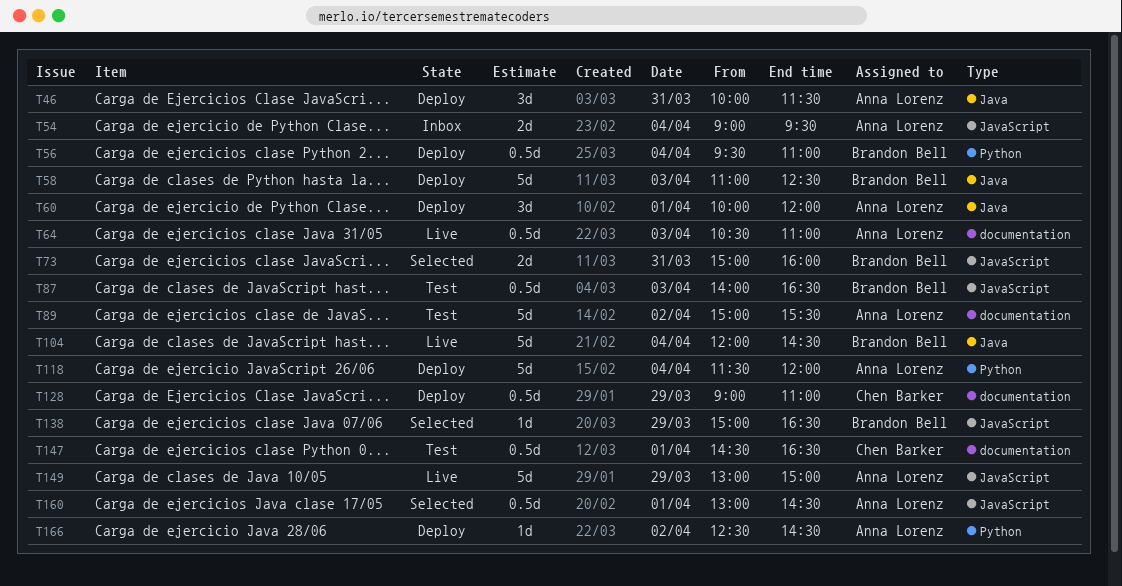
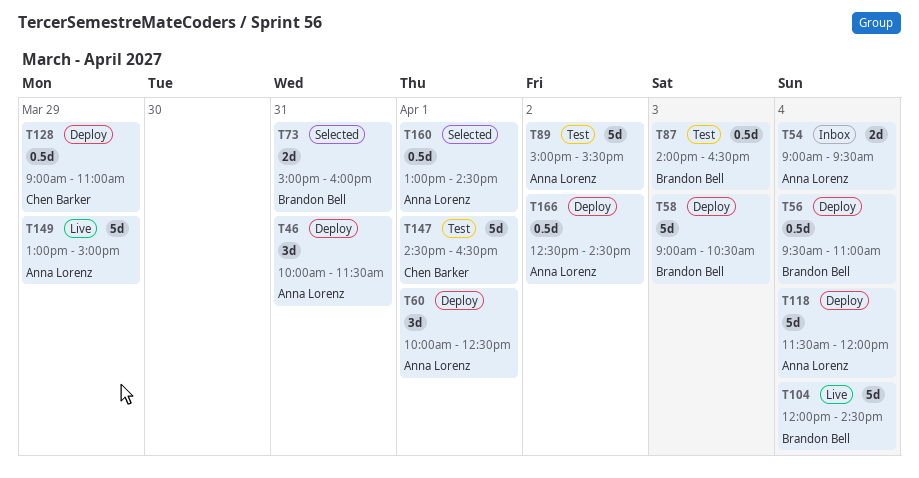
T58, begins: 11:00 -> 09:00
T58, ends: 12:30 -> 10:30
T60, ends: 12:00 -> 12:30
T64: present -> none
T138: present -> none
T147, estimate: 0.5d -> 5d
T166, estimate: 1d -> 0.5d

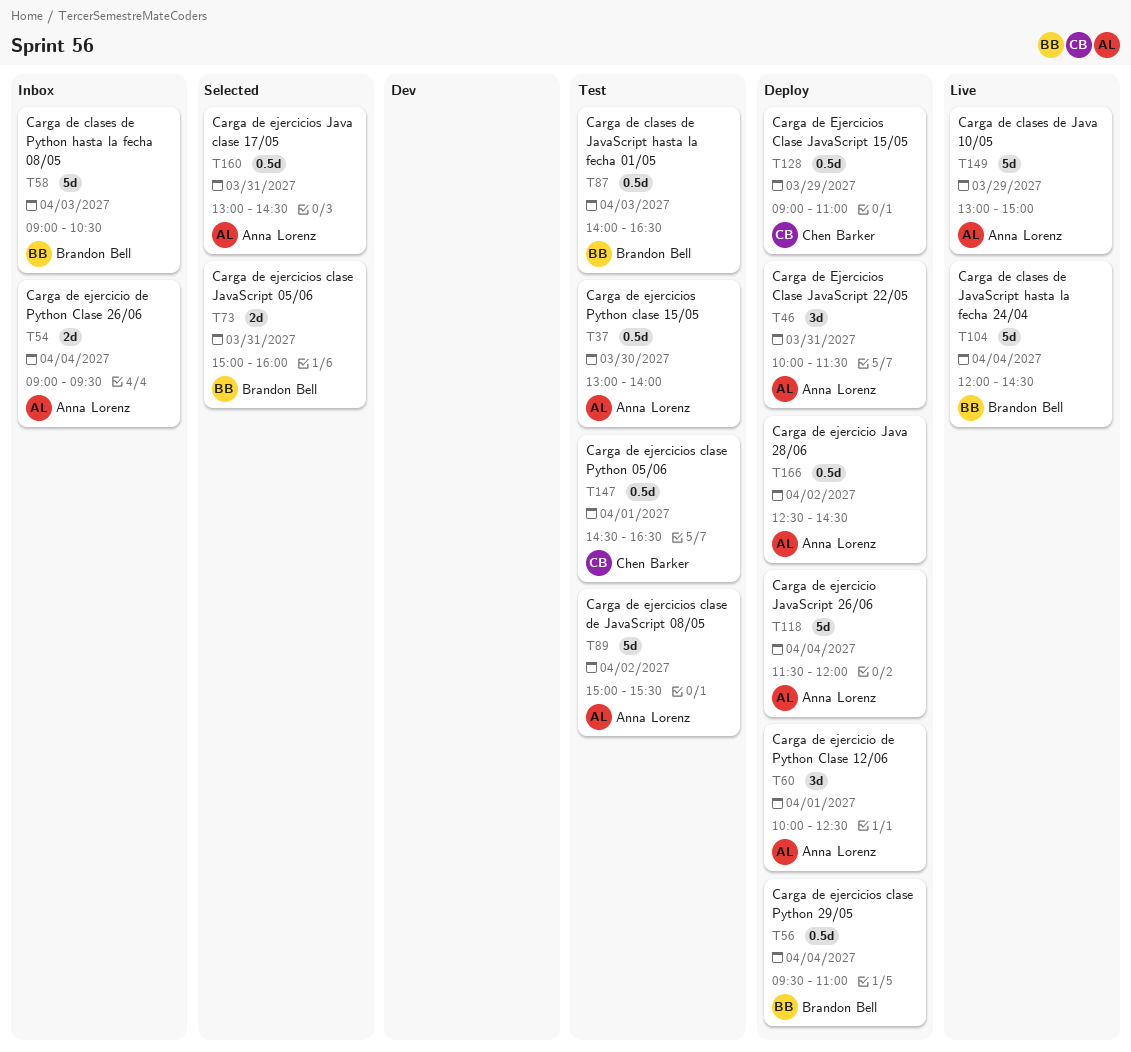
T37: none -> present
T58, status: Deploy -> Inbox
T147, estimate: 5d -> 0.5d
T160, day: Apr 1 -> Mar 31

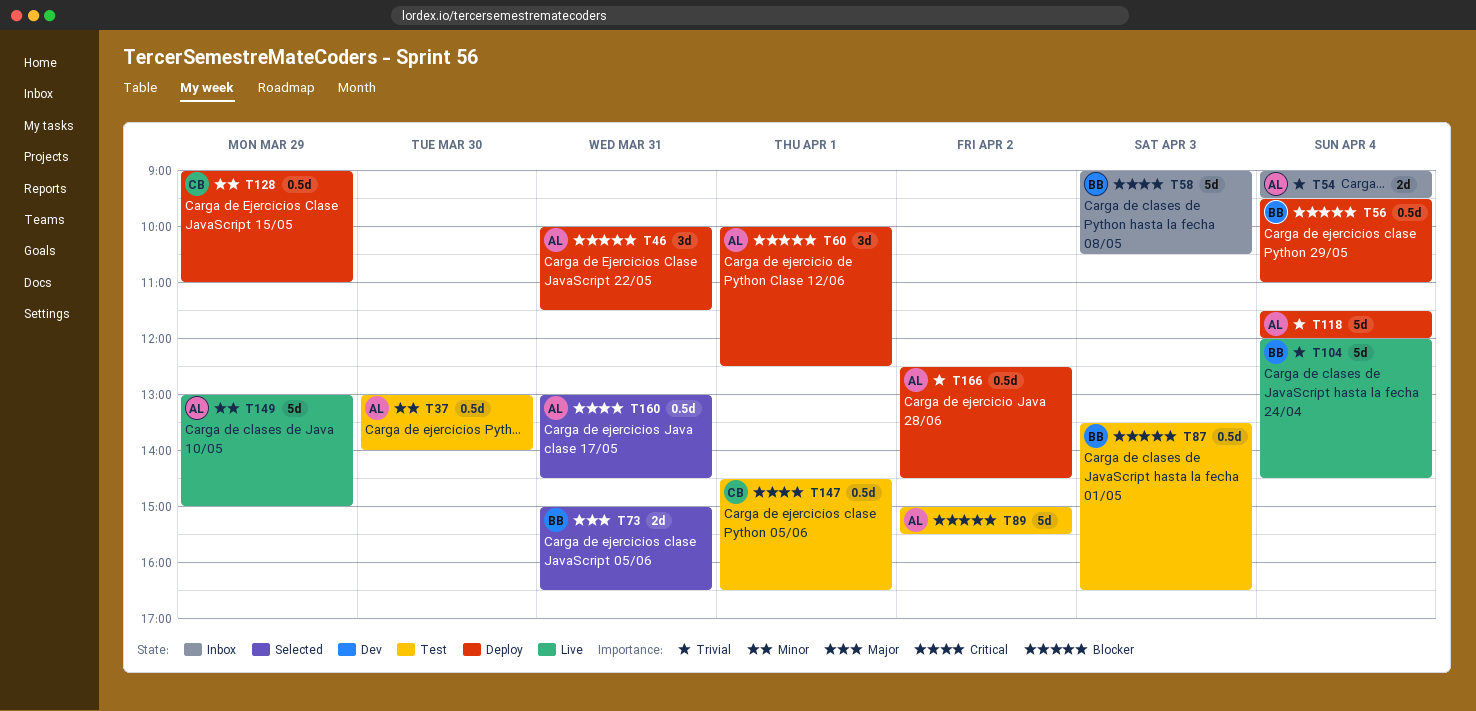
T73, ends: 16:00 -> 16:30
T87, begins: 14:00 -> 13:30

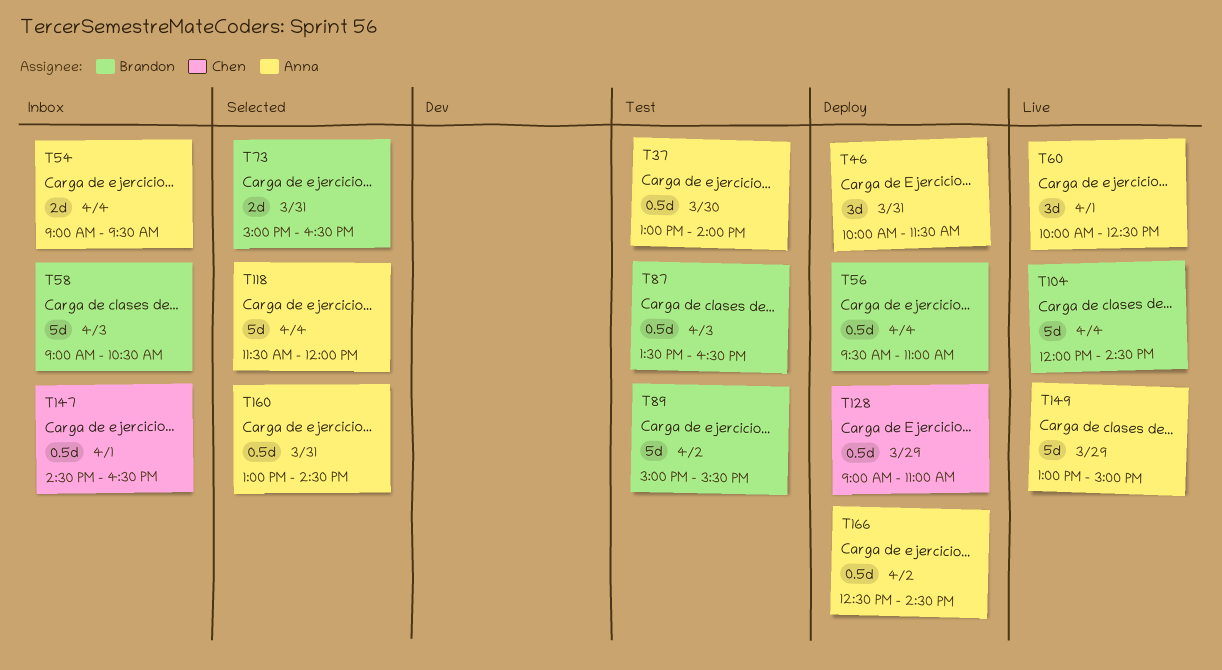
T60, status: Deploy -> Live
T89, owner: Anna -> Brandon
T118, status: Deploy -> Selected
T147, status: Test -> Inbox

